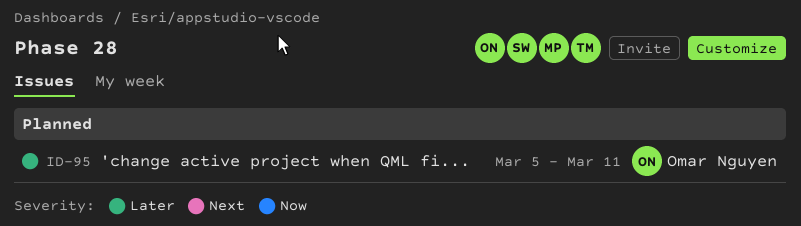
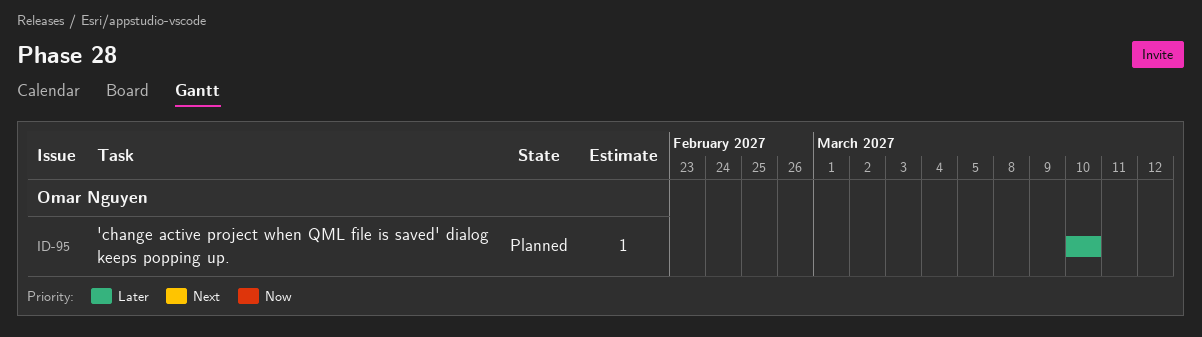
ID-95, start: Mar 5 -> Mar 10
ID-95, due: Mar 11 -> Mar 10

